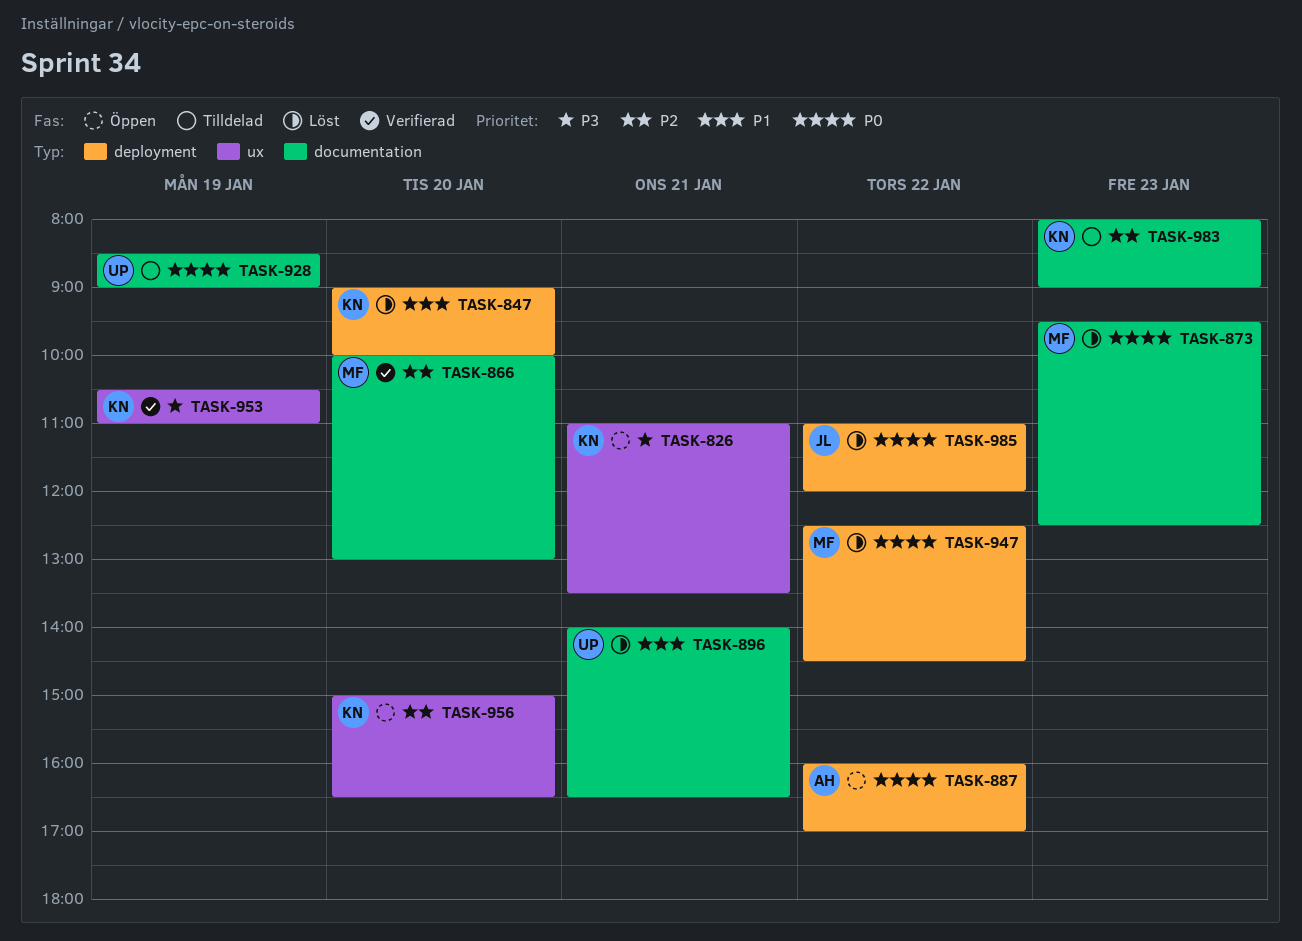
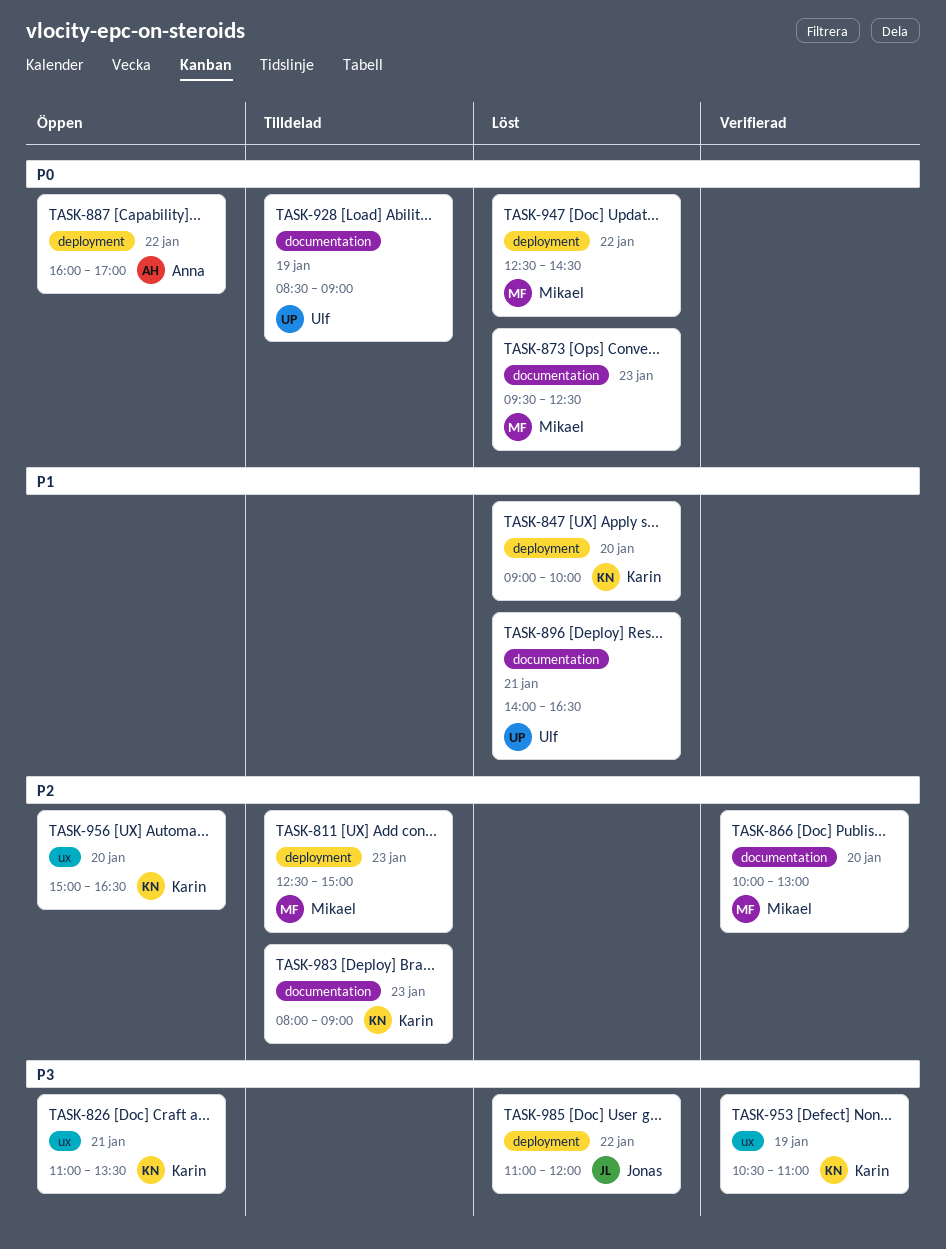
TASK-811: none -> present
TASK-985, priority: P0 -> P3

